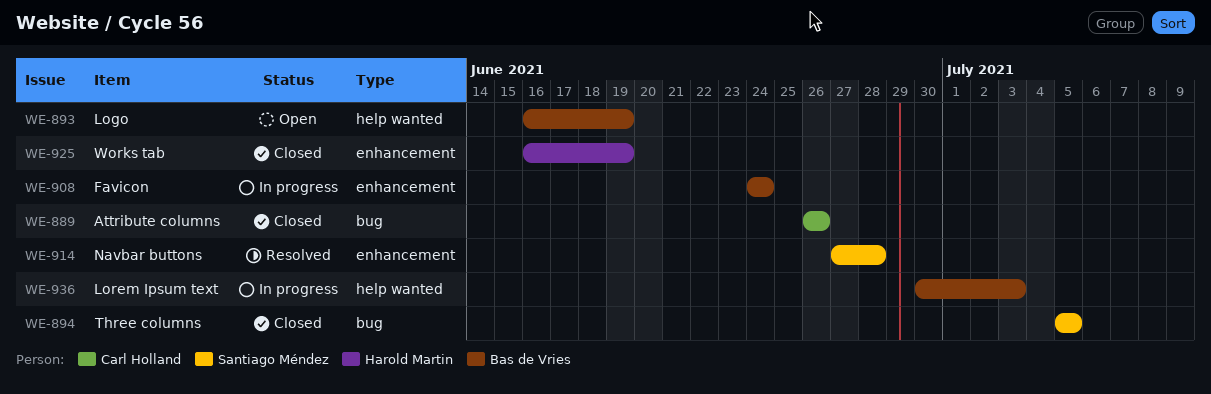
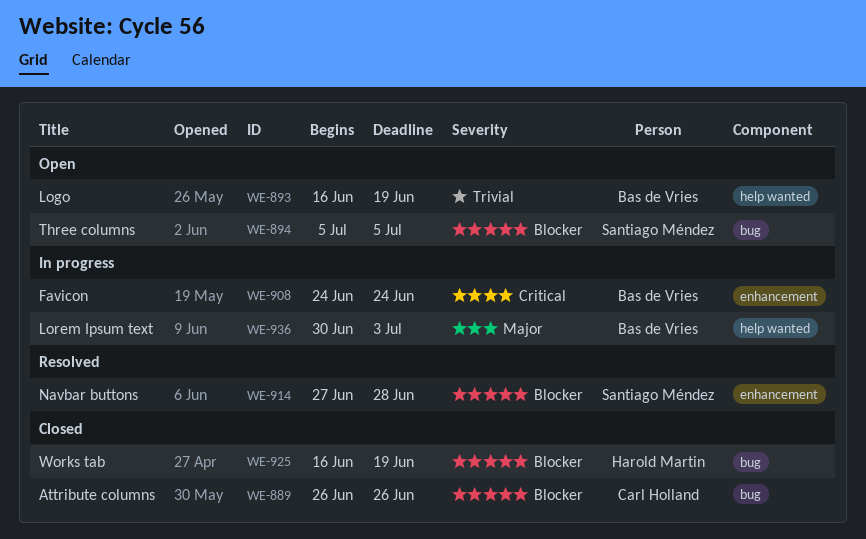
WE-894, status: Closed -> Open
WE-925, label: enhancement -> bug

